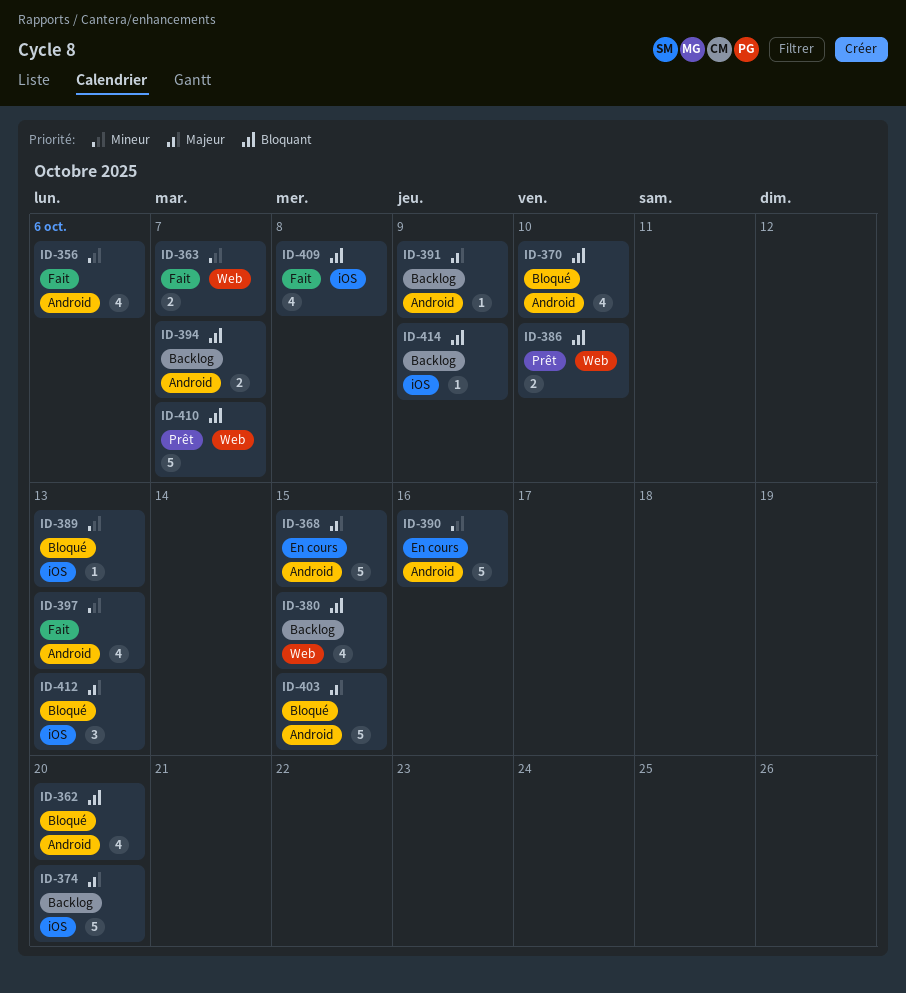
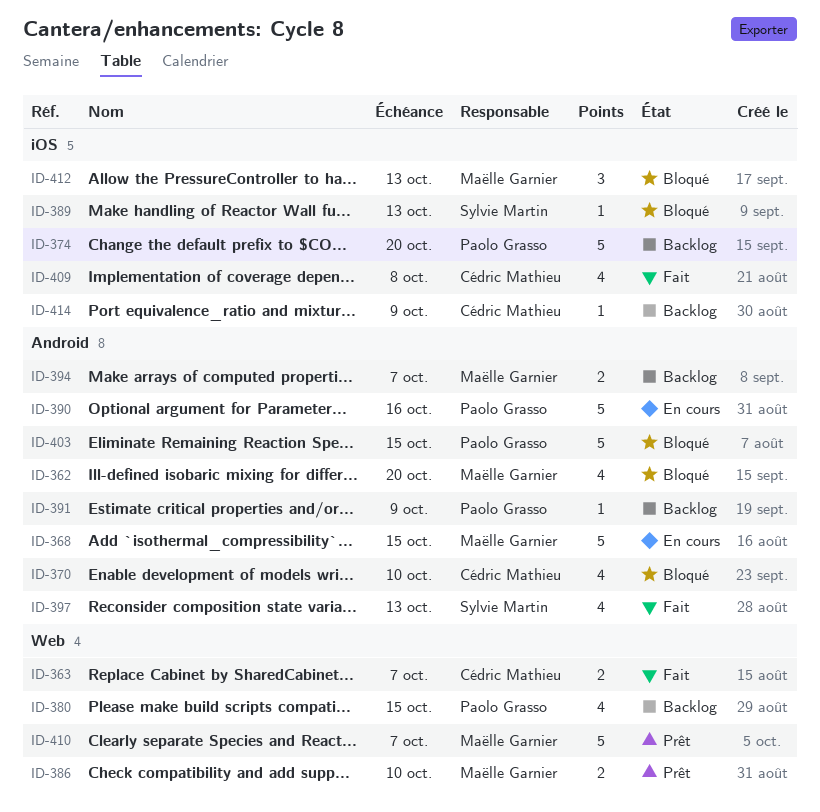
ID-356: present -> none

